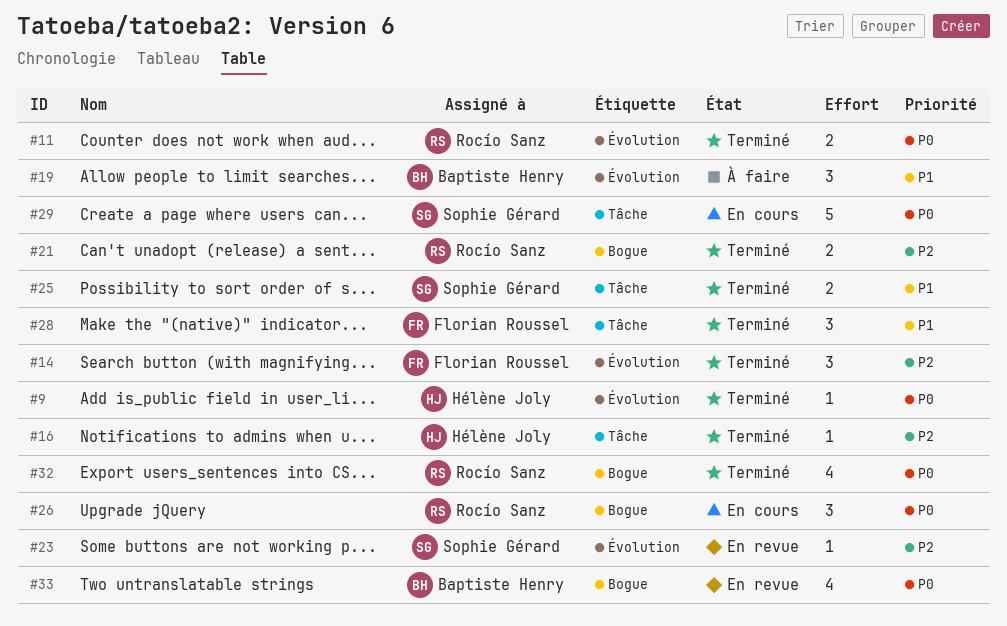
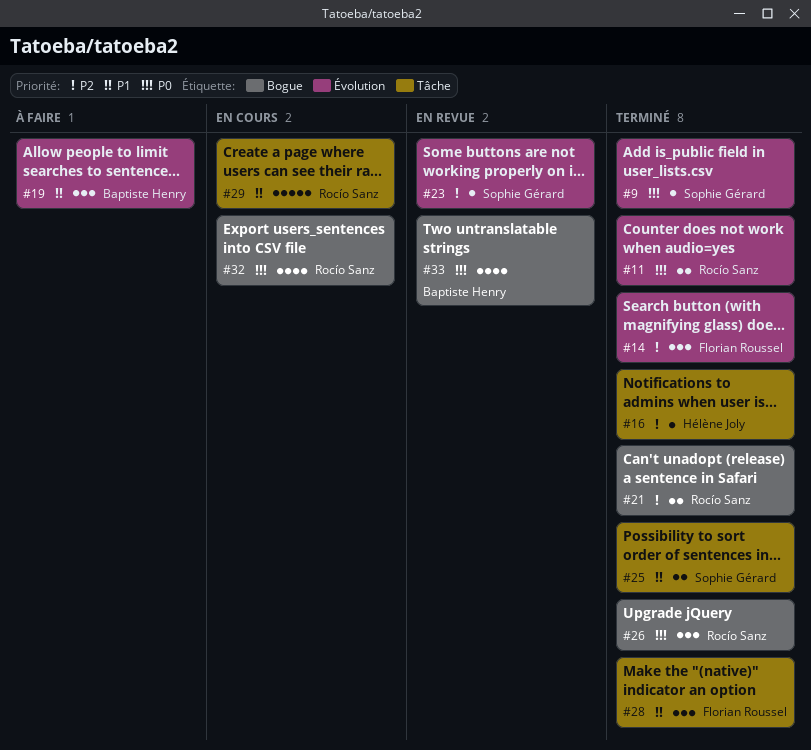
#9, owner: Hélène Joly -> Sophie Gérard
#26, status: En cours -> Terminé
#29, owner: Sophie Gérard -> Rocío Sanz
#29, priority: P0 -> P1
#32, status: Terminé -> En cours

